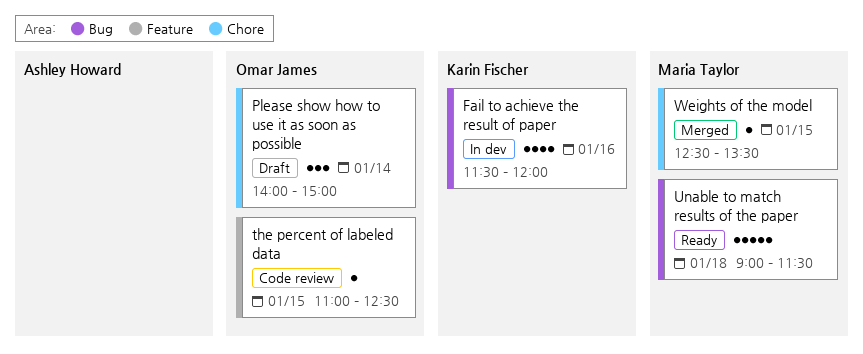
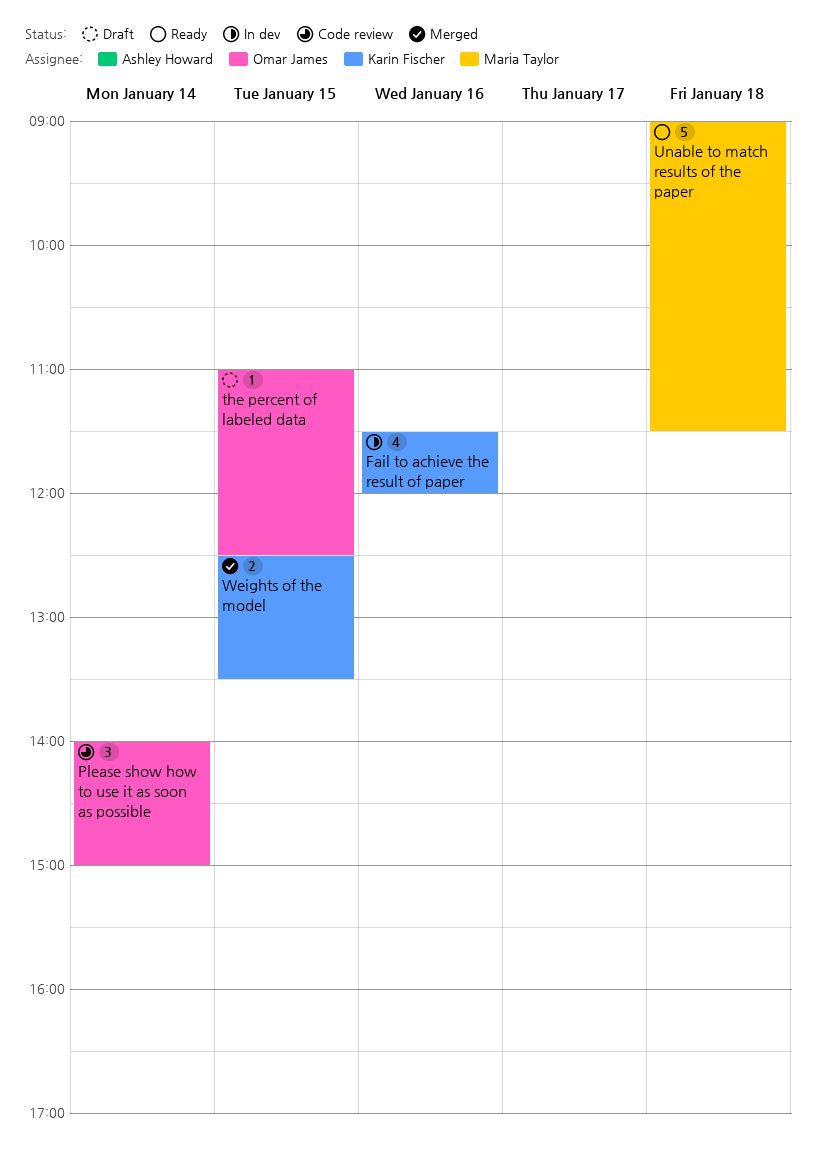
Please show how to use it as soon as possible, status: Draft -> Code review
the percent of labeled data, status: Code review -> Draft
Weights of the model, owner: Maria Taylor -> Karin Fischer
Weights of the model, estimate: 1 -> 2

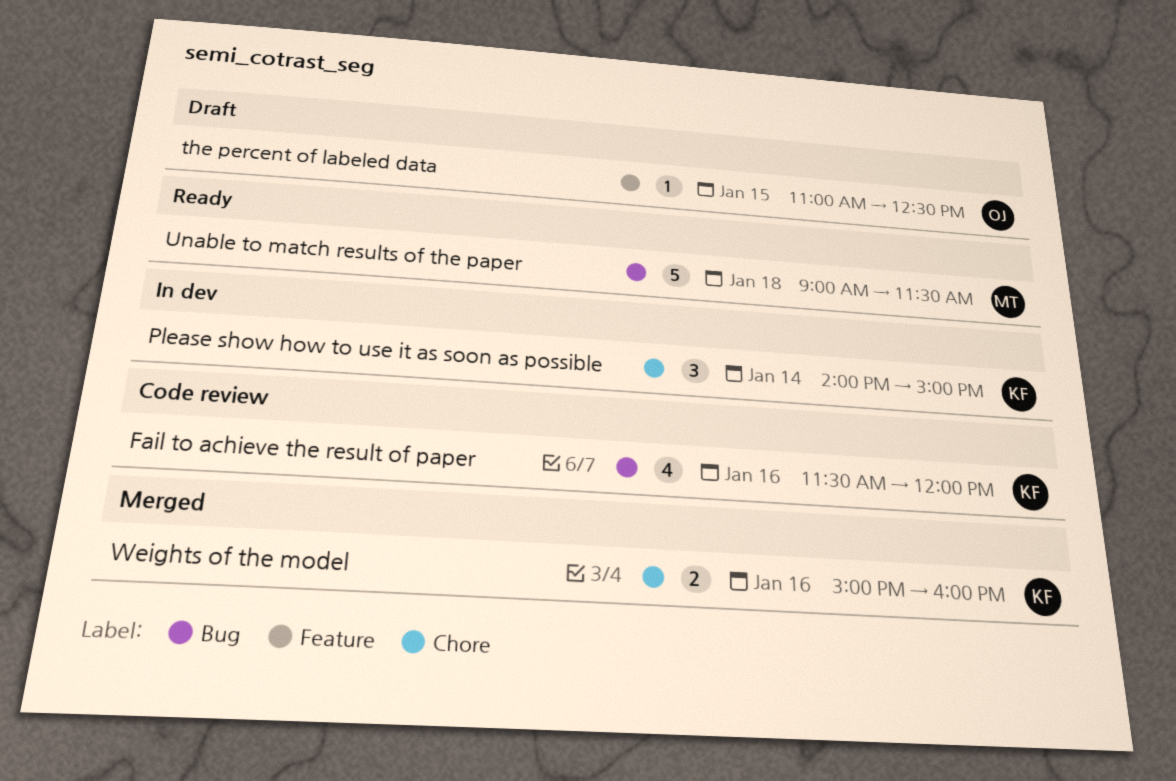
Fail to achieve the result of paper, status: In dev -> Code review
Please show how to use it as soon as possible, status: Code review -> In dev
Please show how to use it as soon as possible, owner: Omar James -> Karin Fischer
Weights of the model, day: Jan 15 -> Jan 16
Weights of the model, begins: 12:30 -> 15:00
Weights of the model, ends: 13:30 -> 16:00

